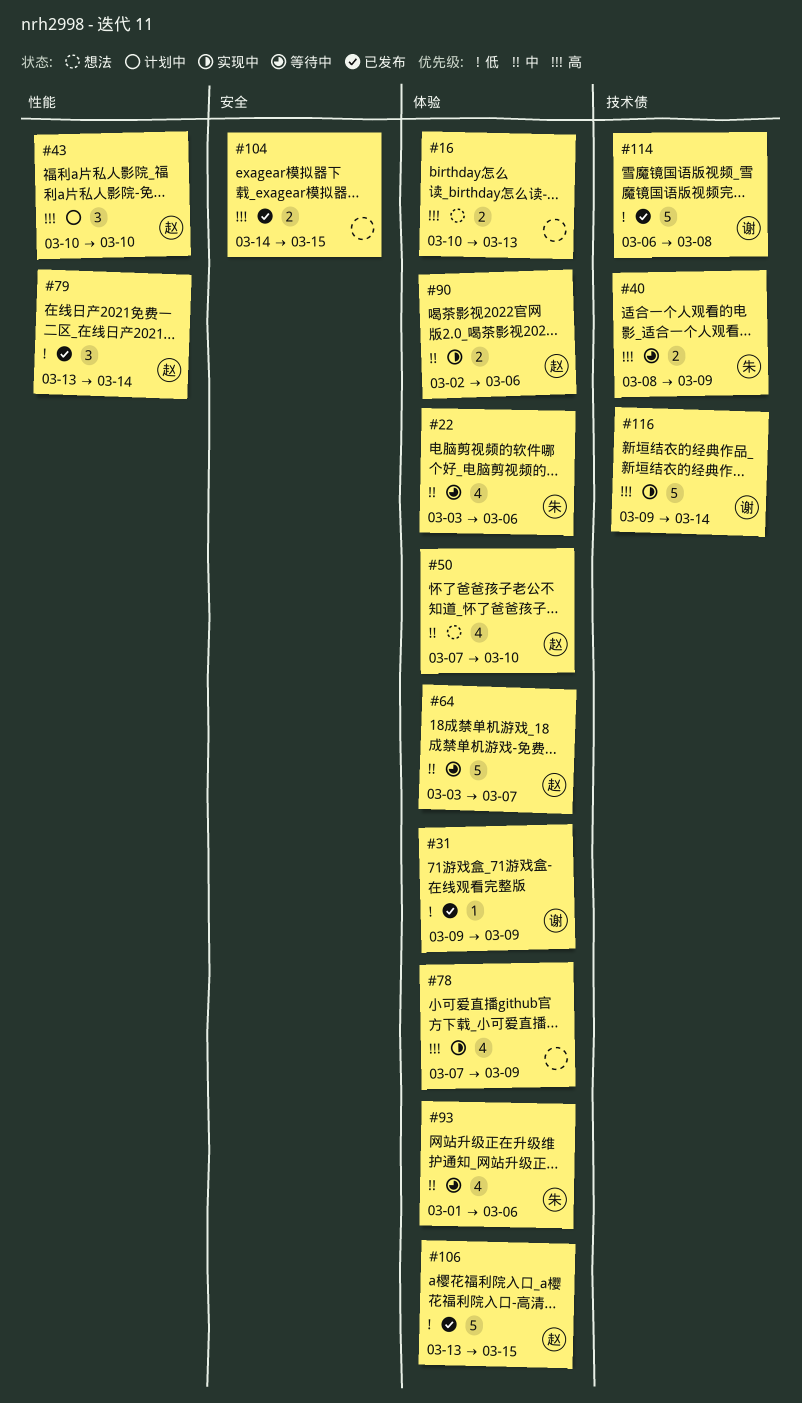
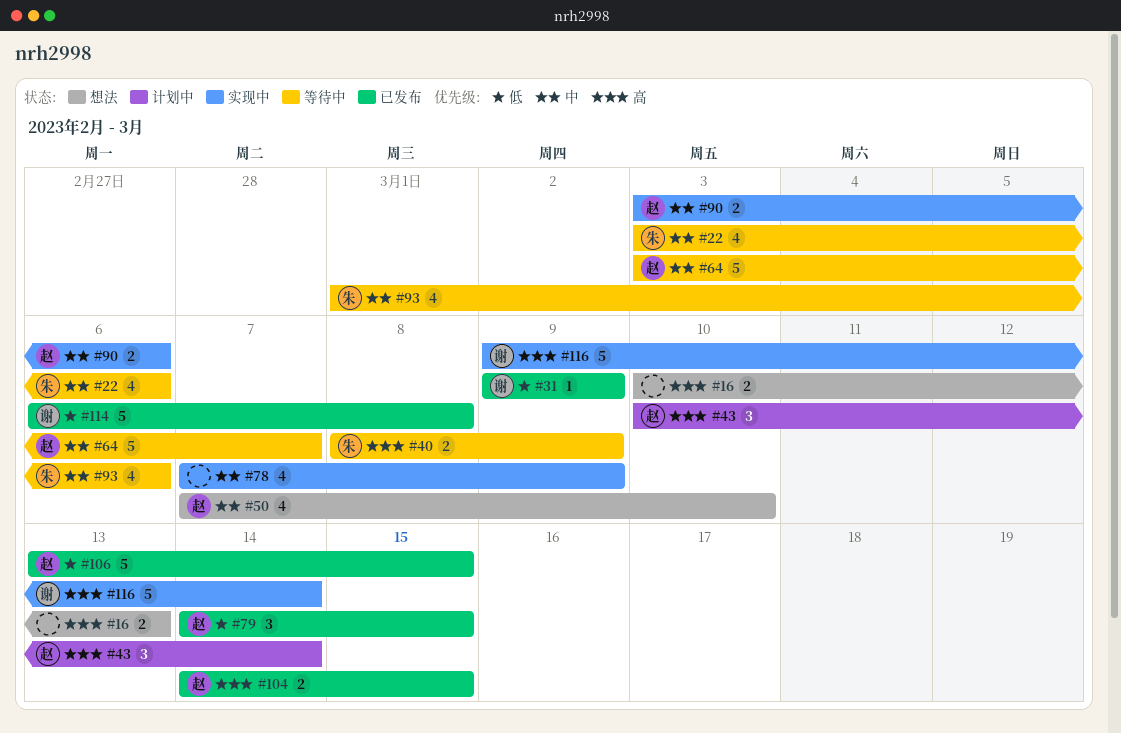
#43, due: Mar 10 -> Mar 14
#78, priority: 高 -> 中
#79, start: Mar 13 -> Mar 14
#79, due: Mar 14 -> Mar 15
#90, start: Mar 2 -> Mar 3
#104, owner: none -> 赵

